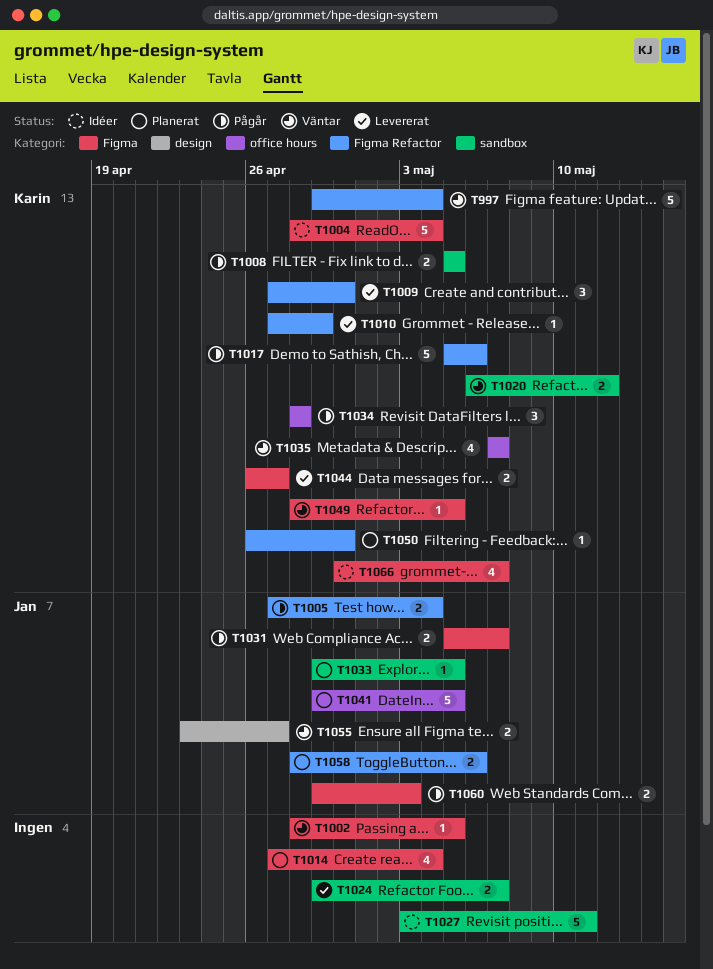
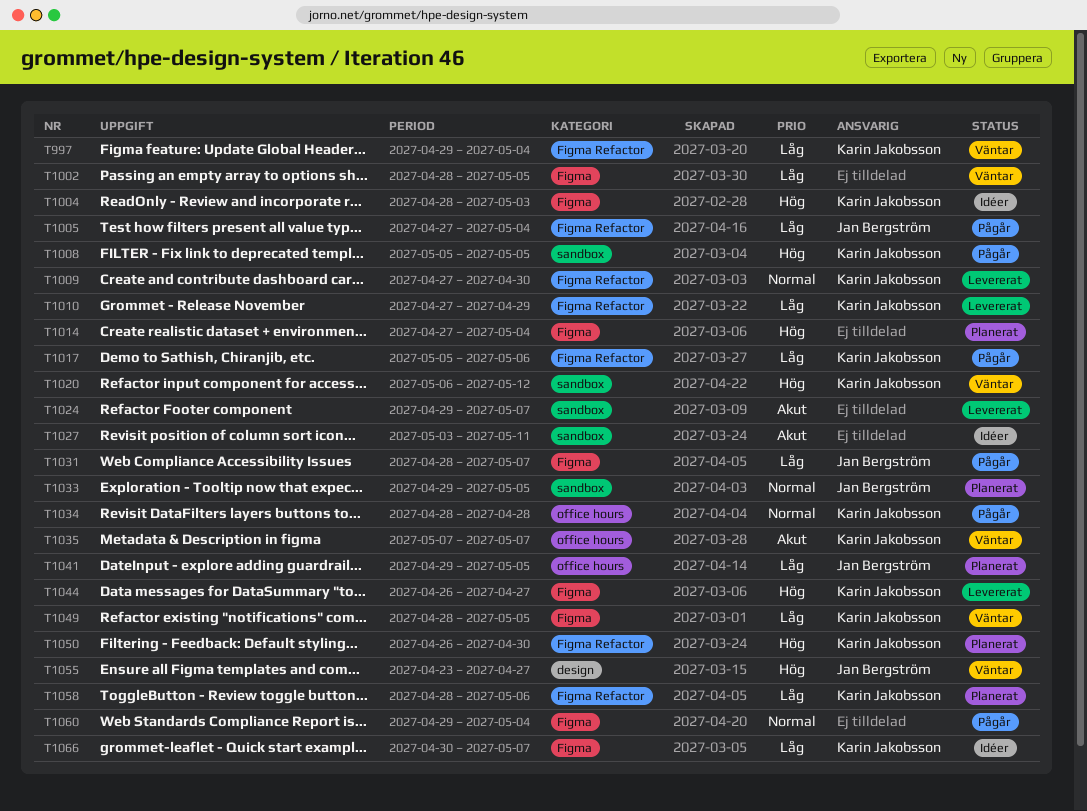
T1004, due: May 4 -> May 3
T1031, start: May 5 -> Apr 28
T1058, owner: Jan Bergström -> Karin Jakobsson
T1060, owner: Jan Bergström -> none
T1060, due: May 3 -> May 4

